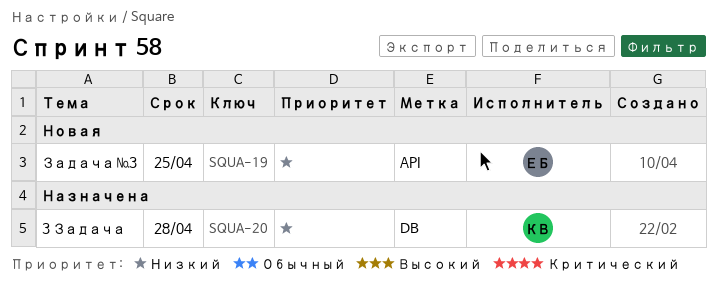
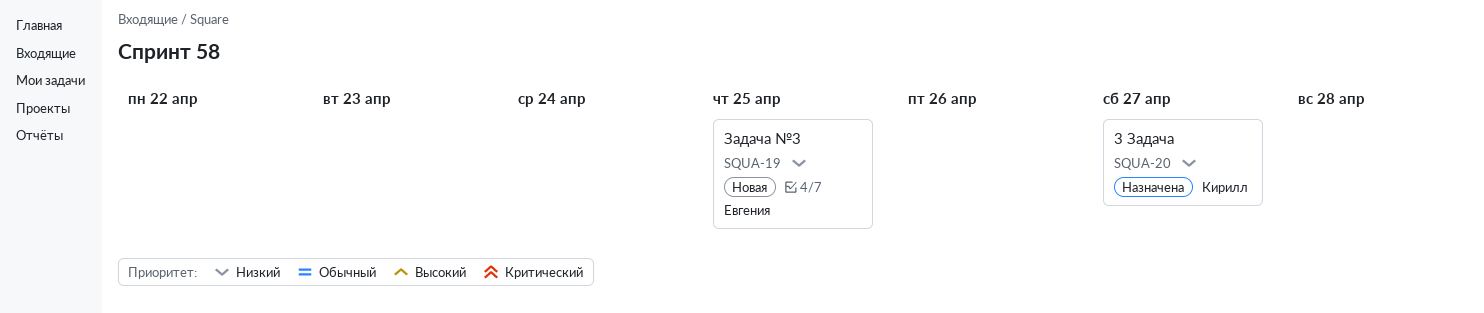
SQUA-20, due: Apr 28 -> Apr 27

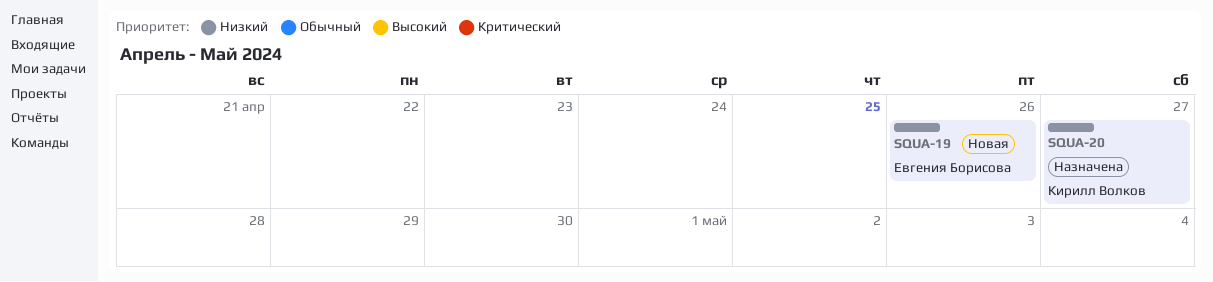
SQUA-19, due: Apr 25 -> Apr 26

